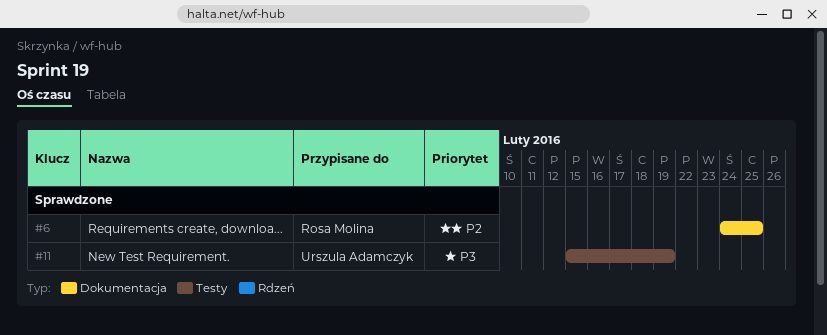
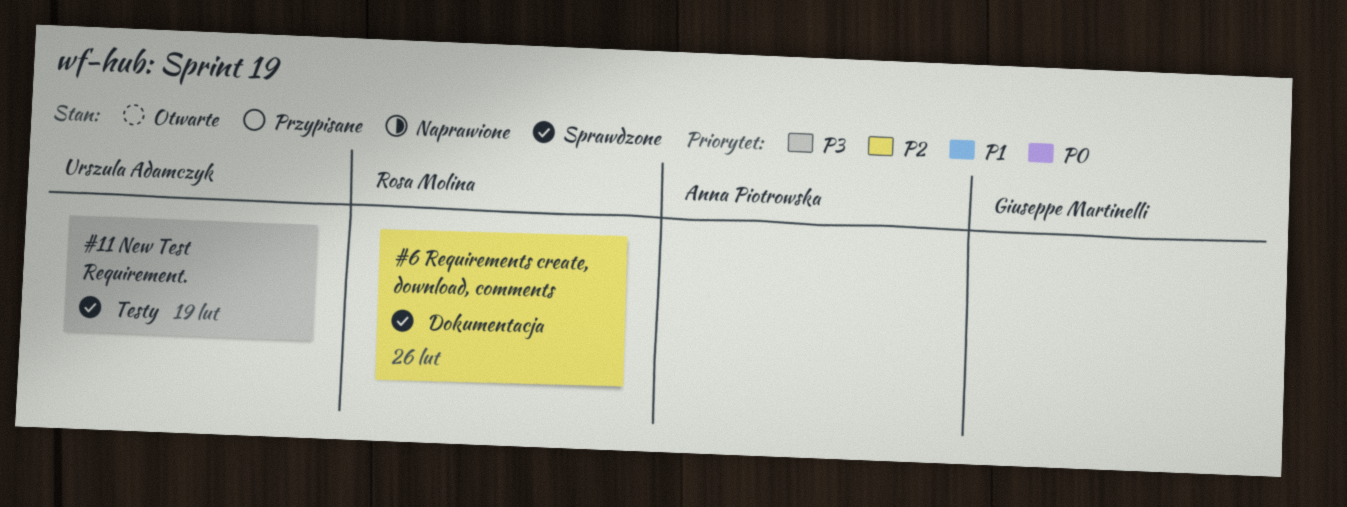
#6, due: Feb 25 -> Feb 26

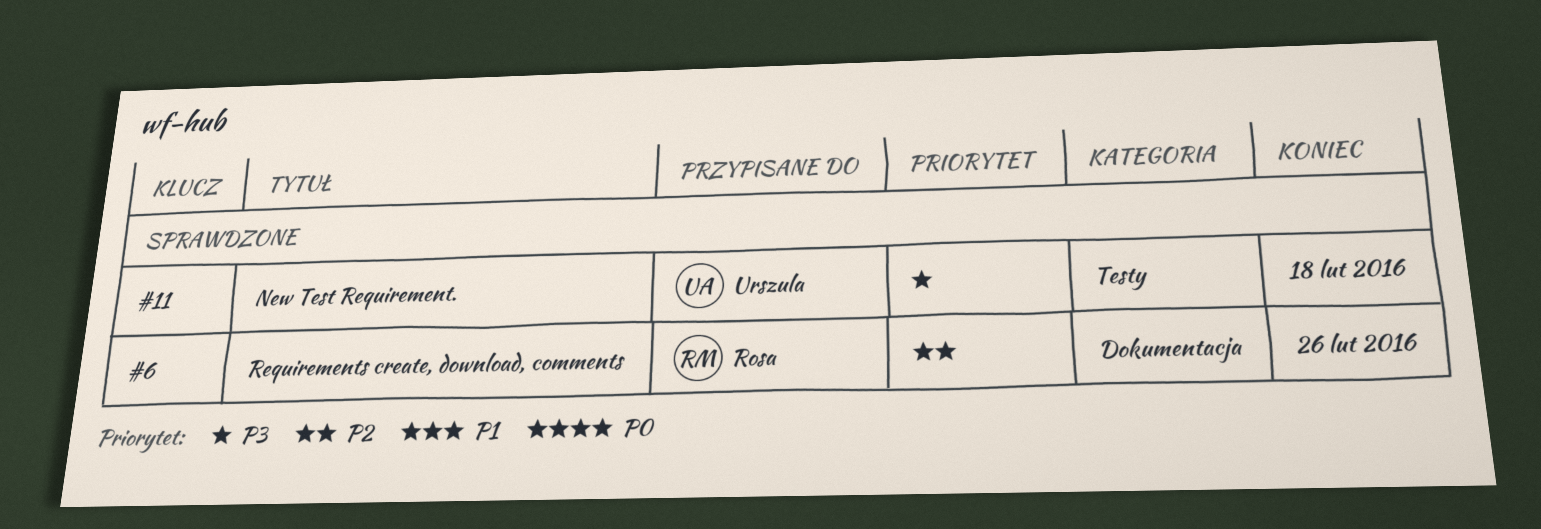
#11, due: Feb 19 -> Feb 18

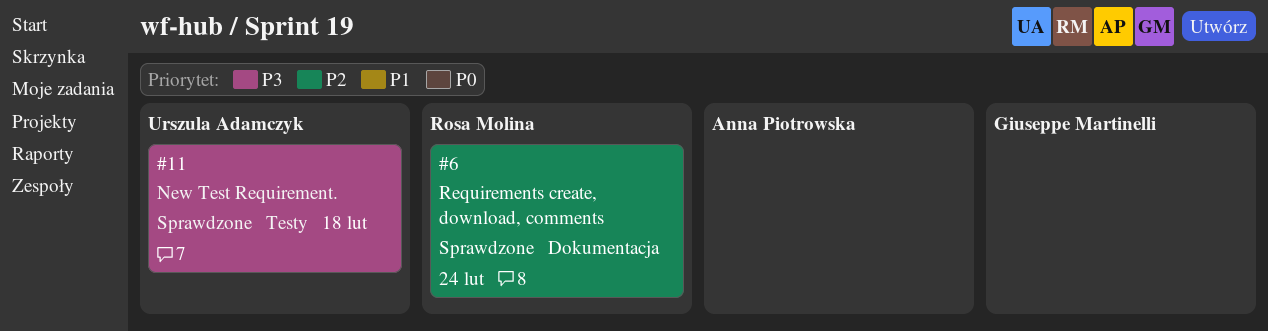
#6, due: Feb 26 -> Feb 24

